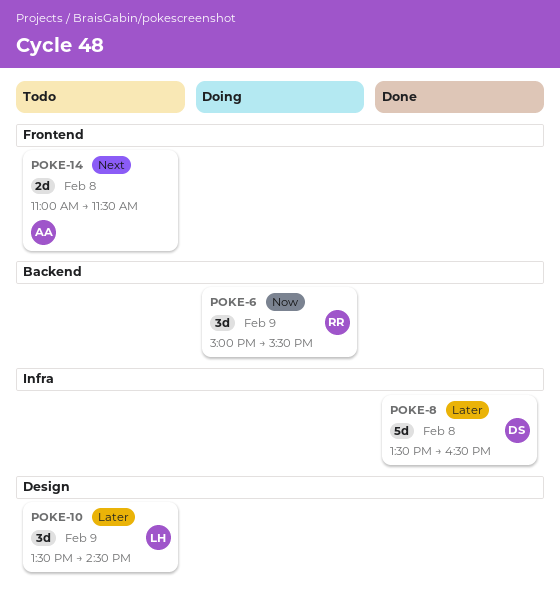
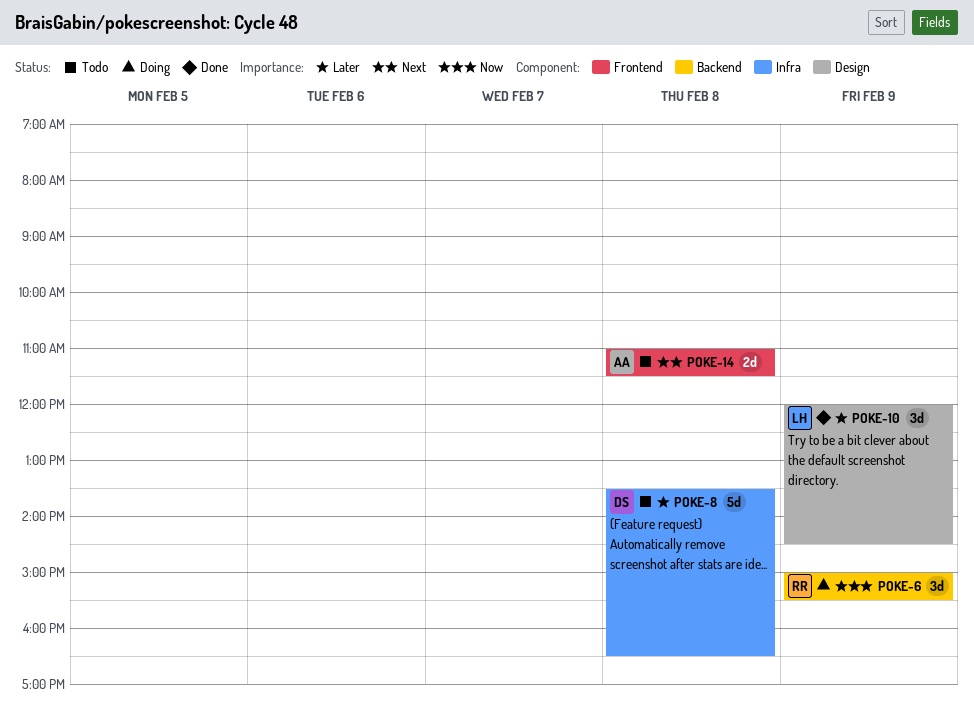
POKE-8, status: Done -> Todo
POKE-10, status: Todo -> Done
POKE-10, begins: 13:30 -> 12:00

